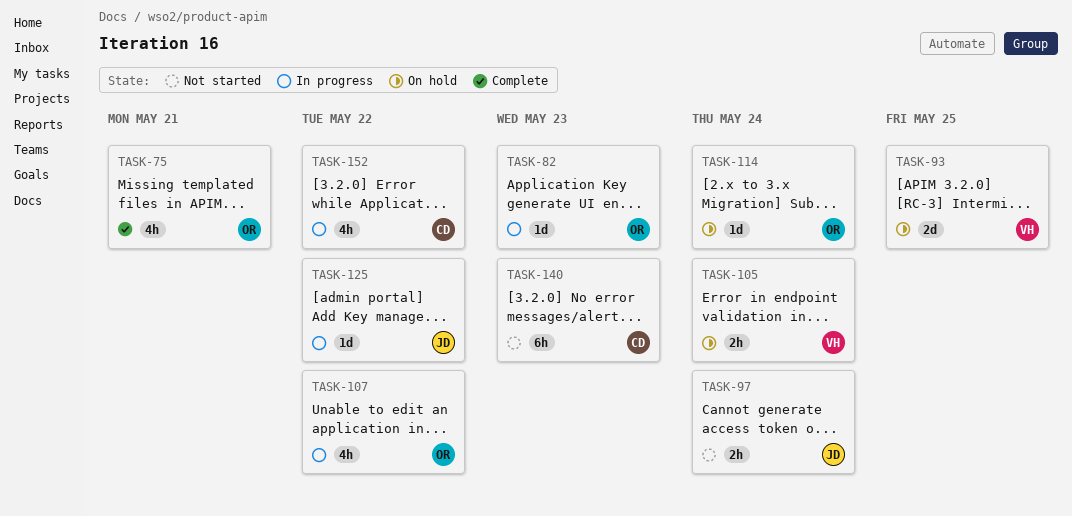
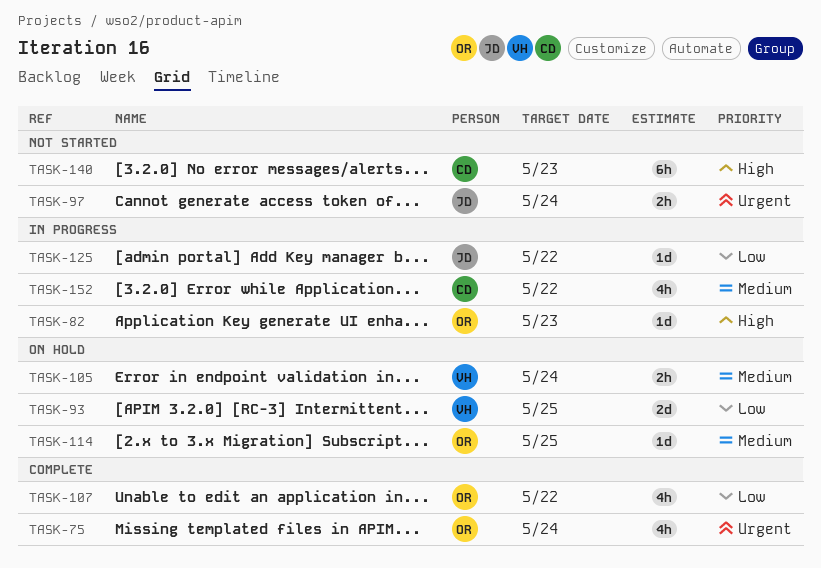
TASK-75, due: May 21 -> May 24
TASK-107, status: In progress -> Complete
TASK-114, due: May 24 -> May 25

